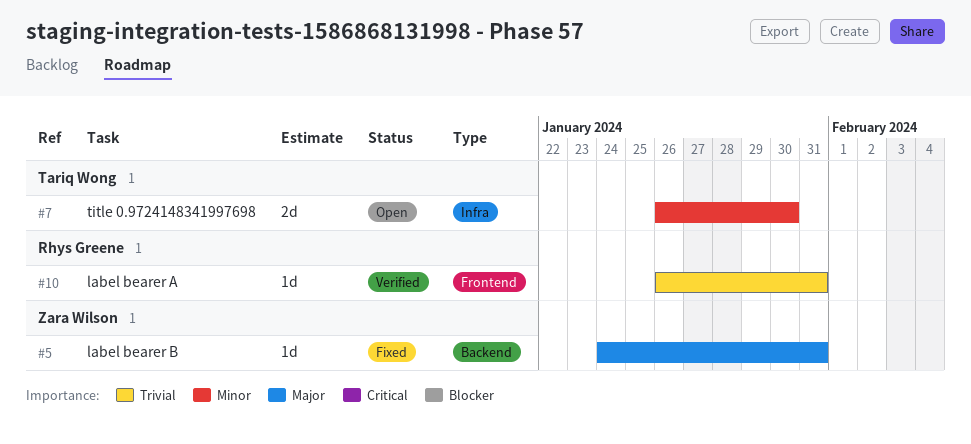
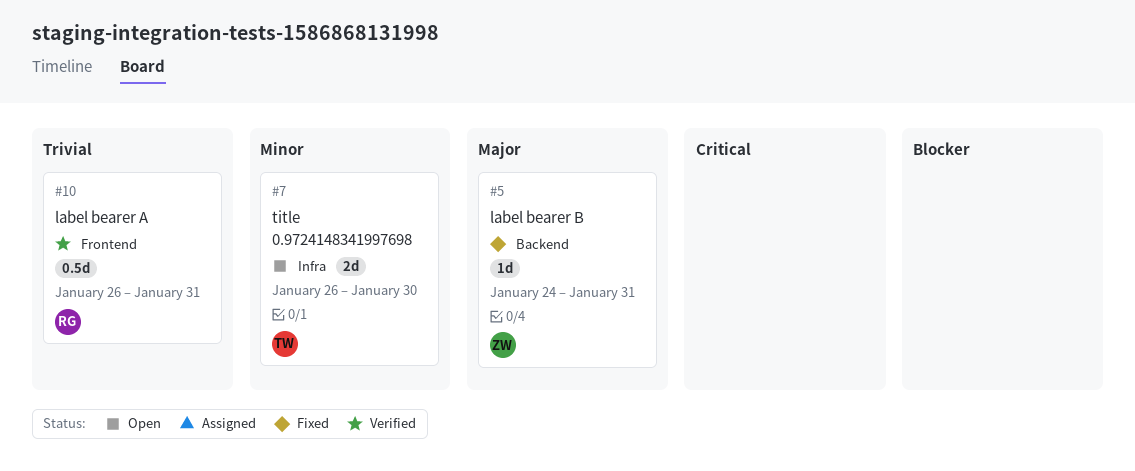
#10, estimate: 1d -> 0.5d

